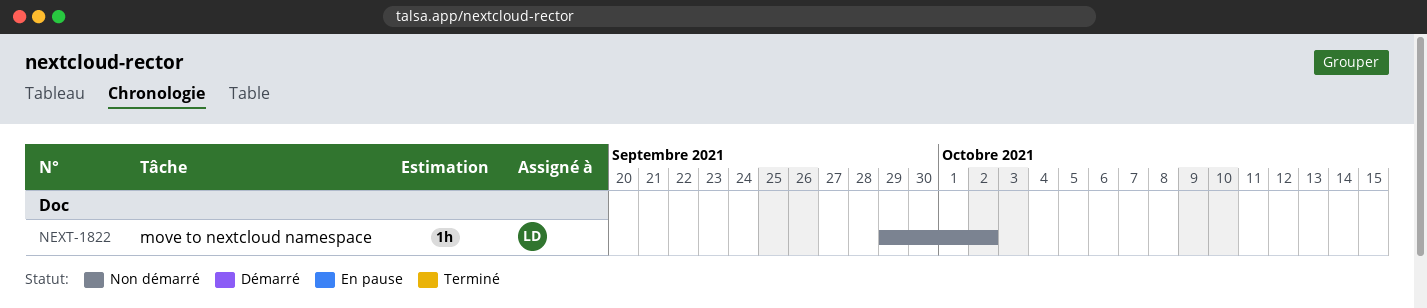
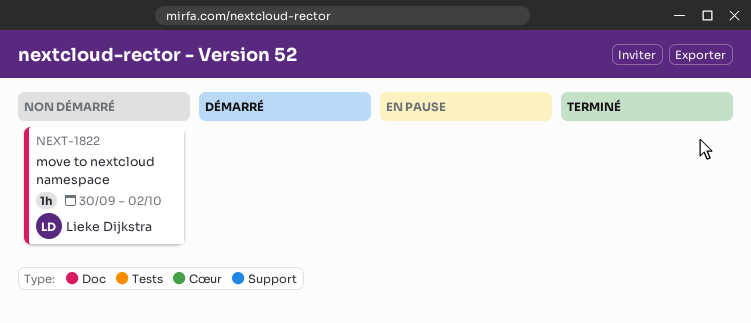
NEXT-1822, start: Sep 29 -> Sep 30

